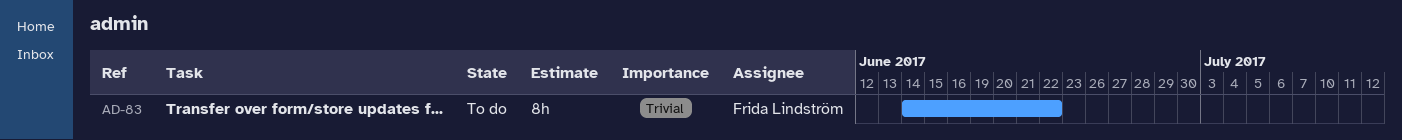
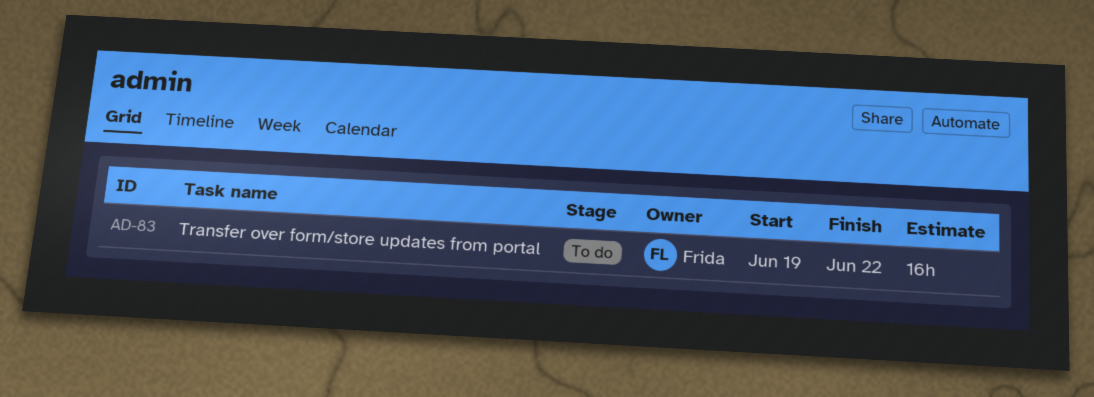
AD-83, estimate: 8h -> 16h
AD-83, start: Jun 14 -> Jun 19

